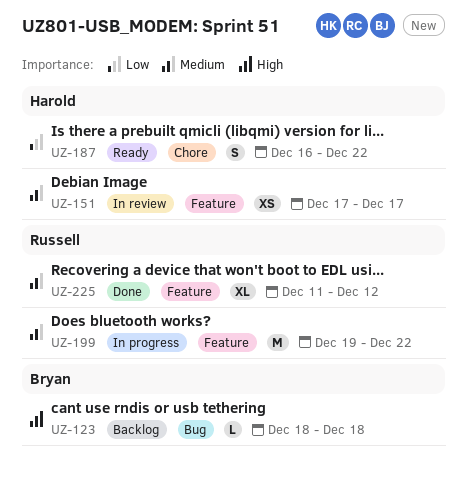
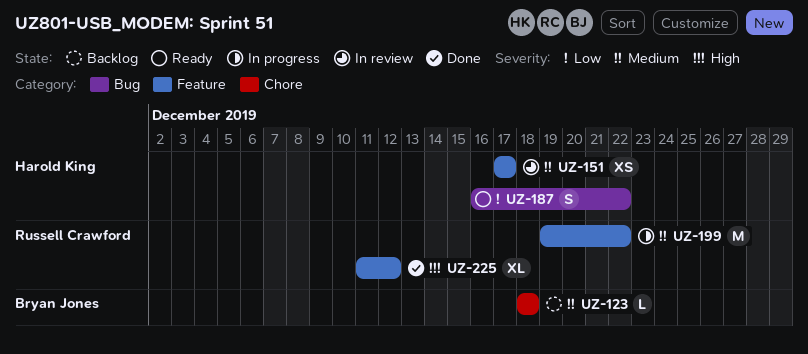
UZ-123, priority: High -> Medium
UZ-123, label: Bug -> Chore
UZ-187, label: Chore -> Bug
UZ-225, priority: Medium -> High

